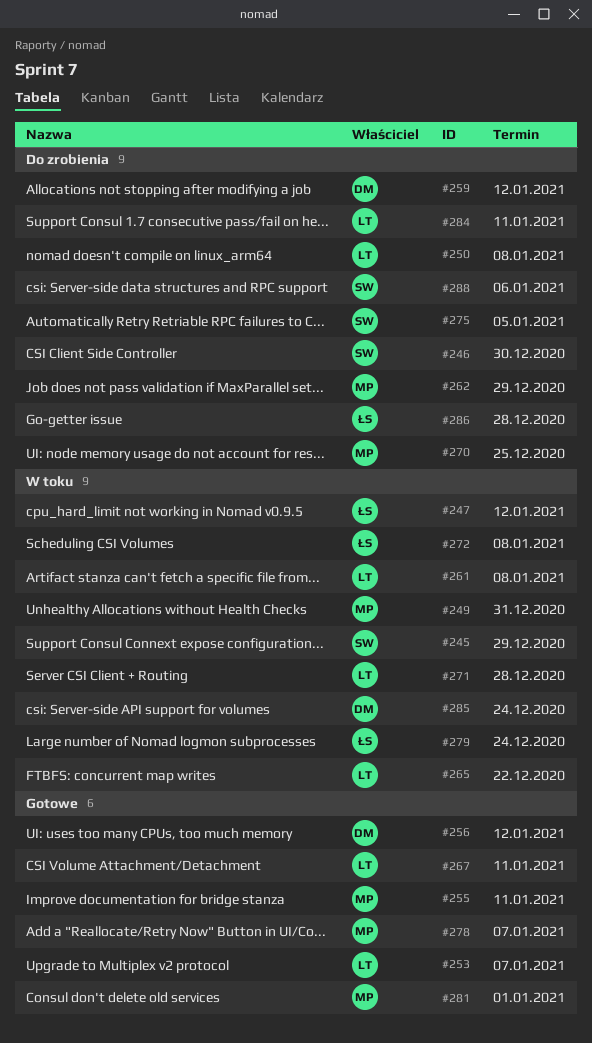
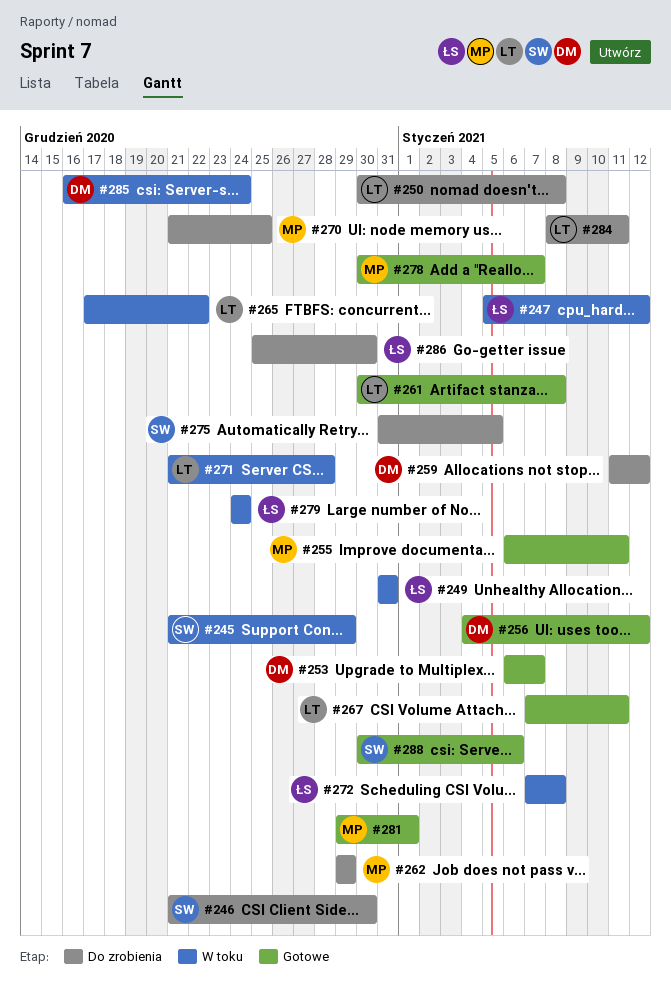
#249, owner: MP -> ŁS
#253, owner: LT -> DM
#261, status: W toku -> Gotowe
#286, due: Dec 28 -> Dec 30
#288, status: Do zrobienia -> Gotowe

